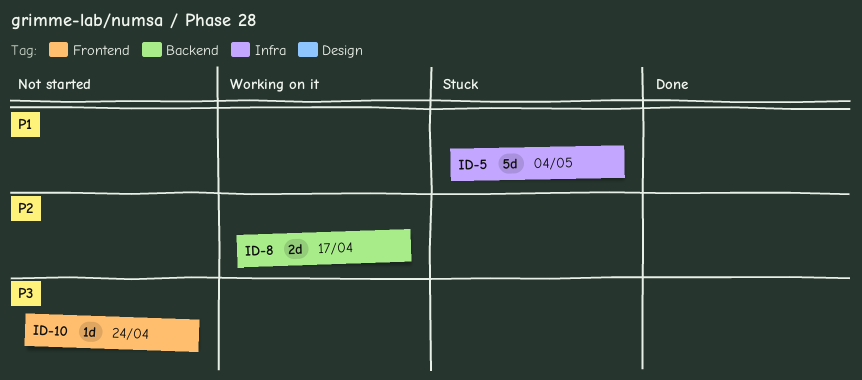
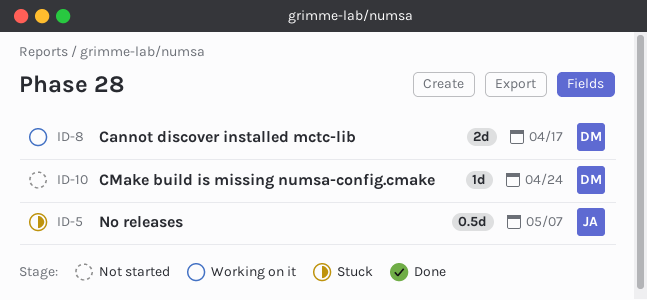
ID-5, estimate: 5d -> 0.5d
ID-5, due: May 4 -> May 7

